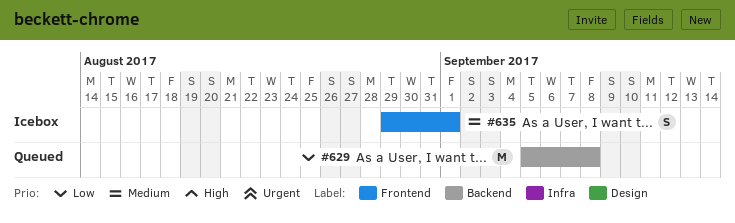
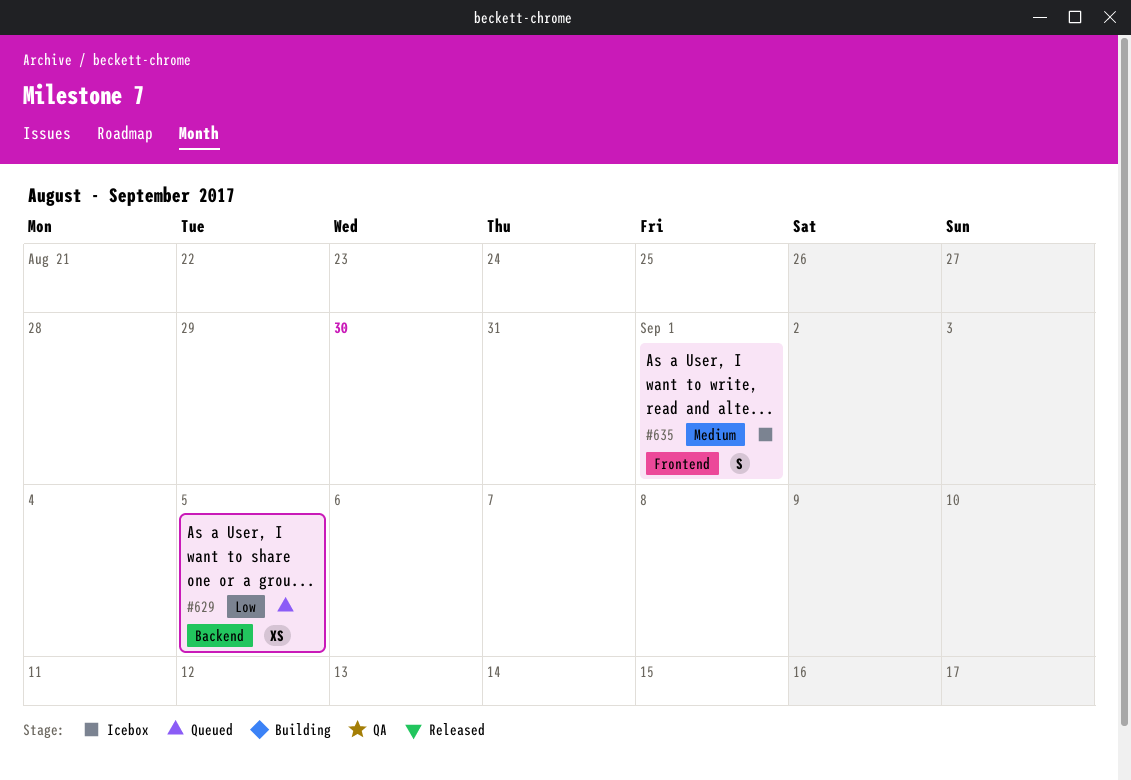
#629, estimate: M -> XS
#629, due: Sep 8 -> Sep 5

